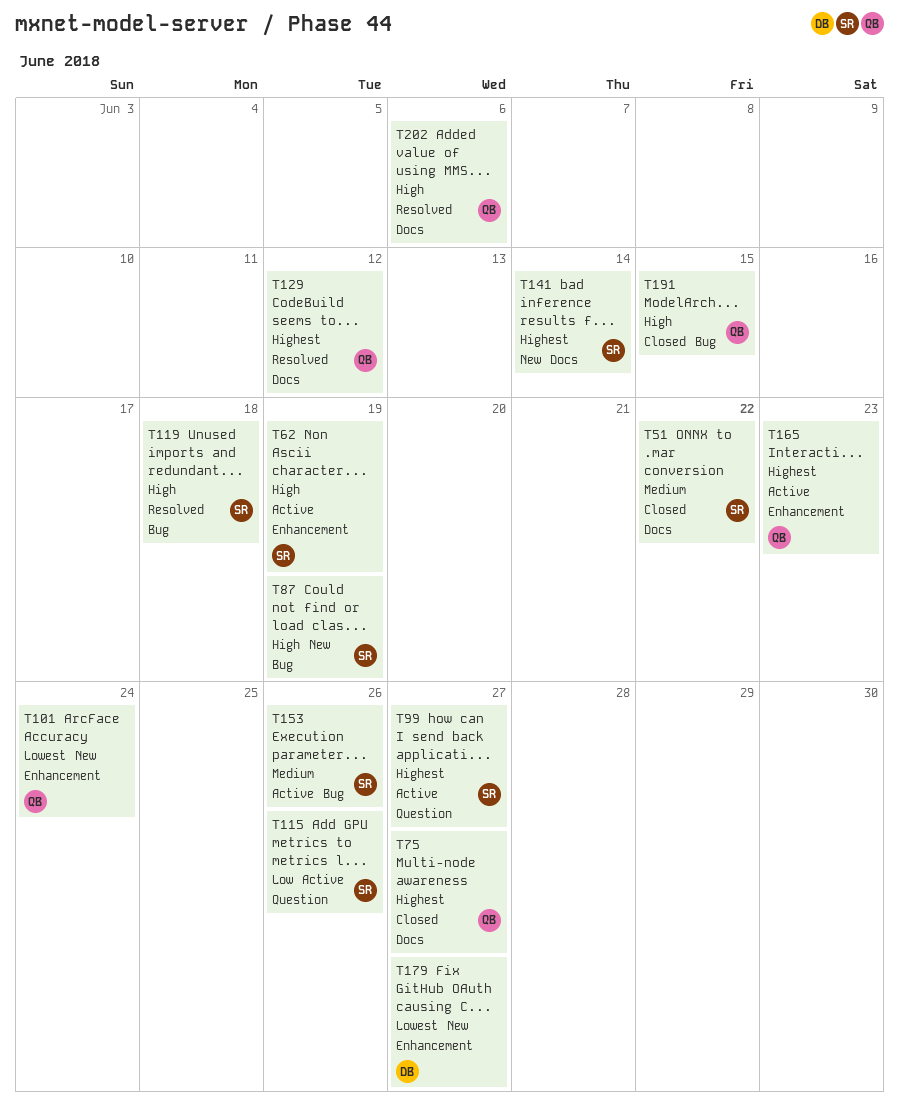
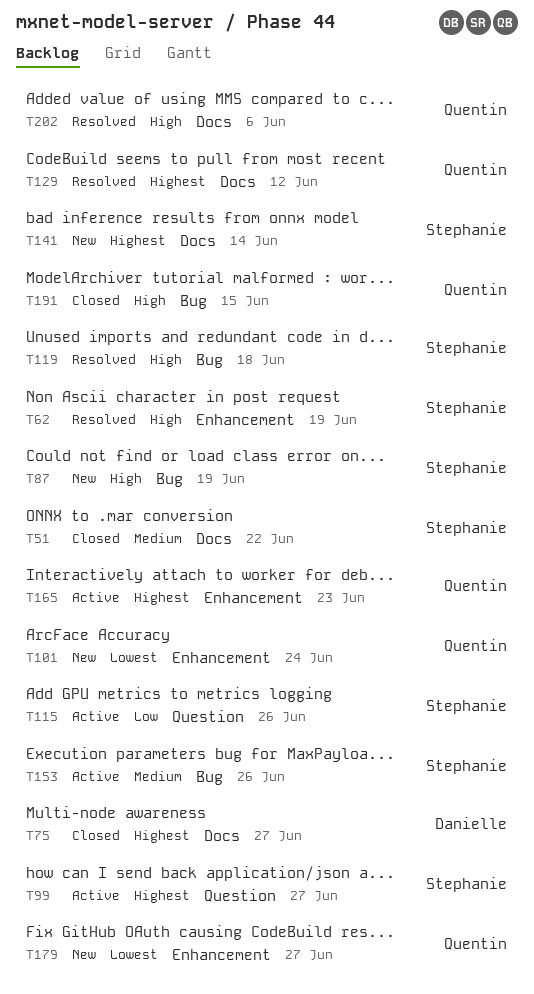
T62, status: Active -> Resolved
T75, owner: Quentin -> Danielle
T179, owner: Danielle -> Quentin

